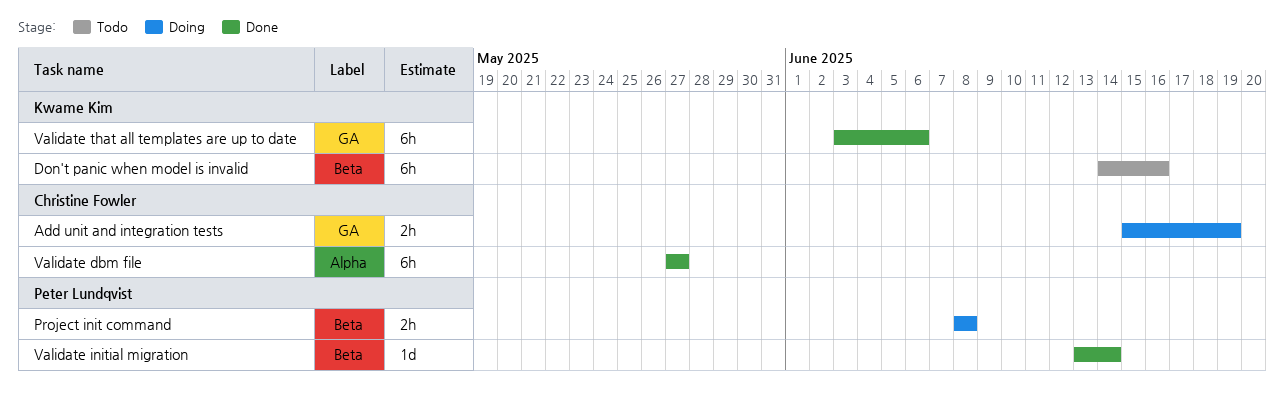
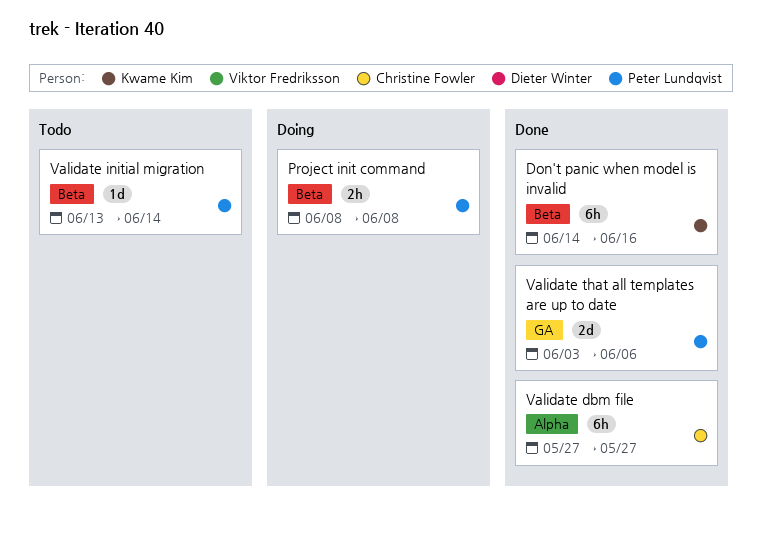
Add unit and integration tests: present -> none
Don't panic when model is invalid, status: Todo -> Done
Validate initial migration, status: Done -> Todo
Validate that all templates are up to date, owner: Kwame Kim -> Peter Lundqvist
Validate that all templates are up to date, estimate: 6h -> 2d

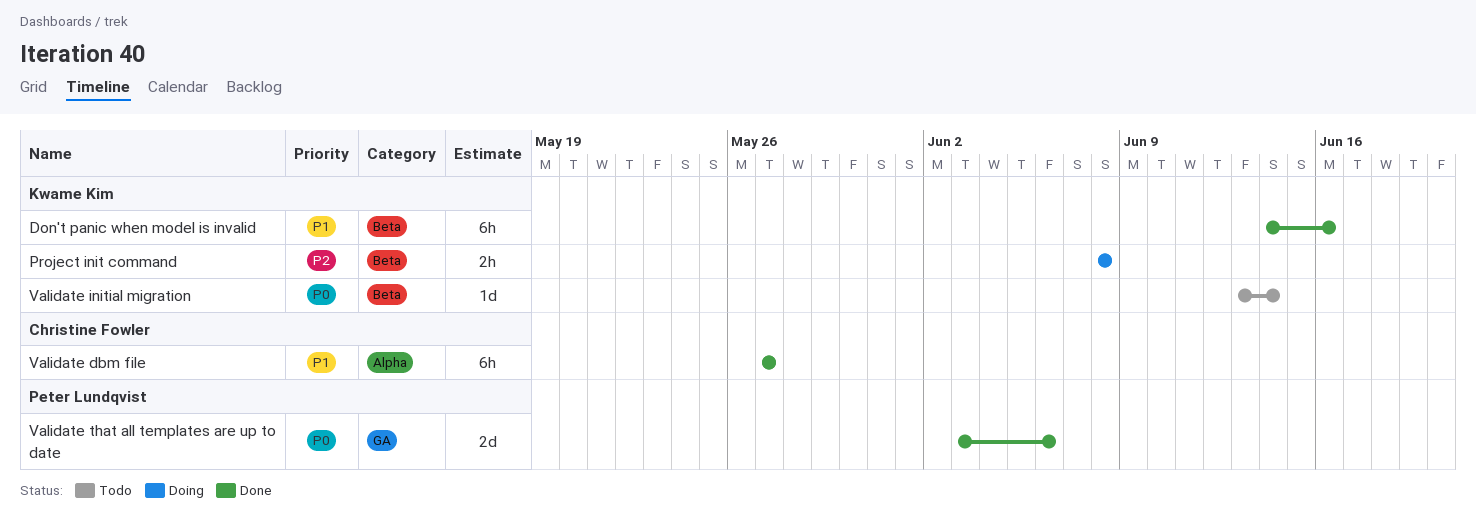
Project init command, owner: Peter Lundqvist -> Kwame Kim
Validate initial migration, owner: Peter Lundqvist -> Kwame Kim

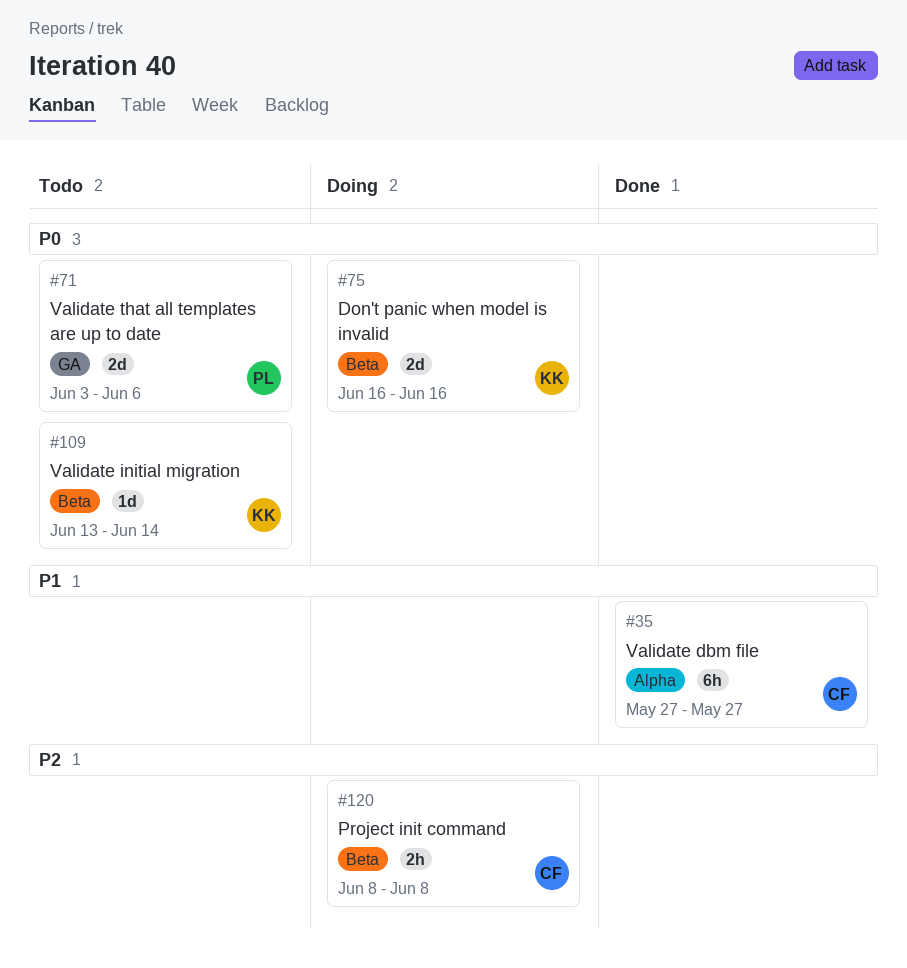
Don't panic when model is invalid, status: Done -> Doing
Don't panic when model is invalid, priority: P1 -> P0
Don't panic when model is invalid, estimate: 6h -> 2d
Don't panic when model is invalid, start: Jun 14 -> Jun 16
Project init command, owner: Kwame Kim -> Christine Fowler
Validate that all templates are up to date, status: Done -> Todo

